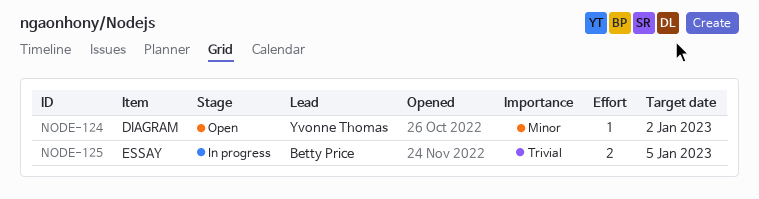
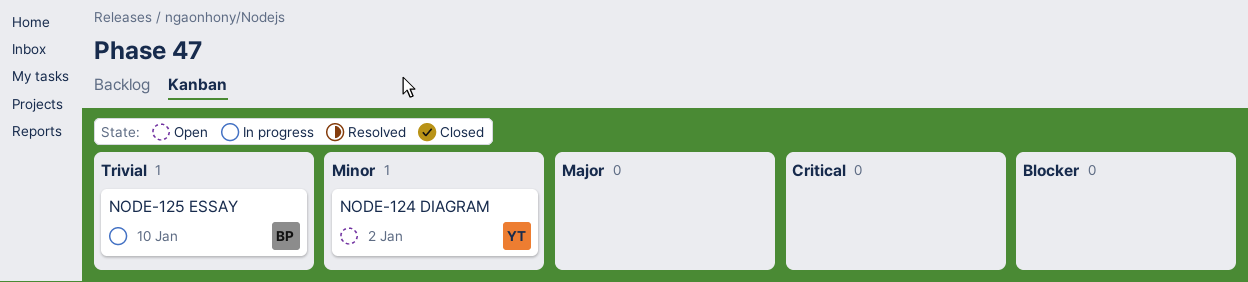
NODE-125, due: Jan 5 -> Jan 10

